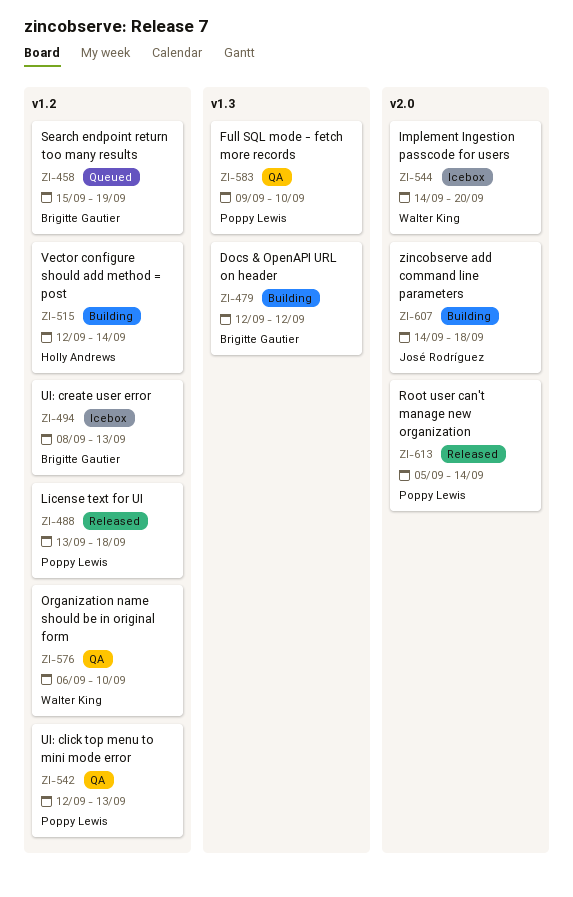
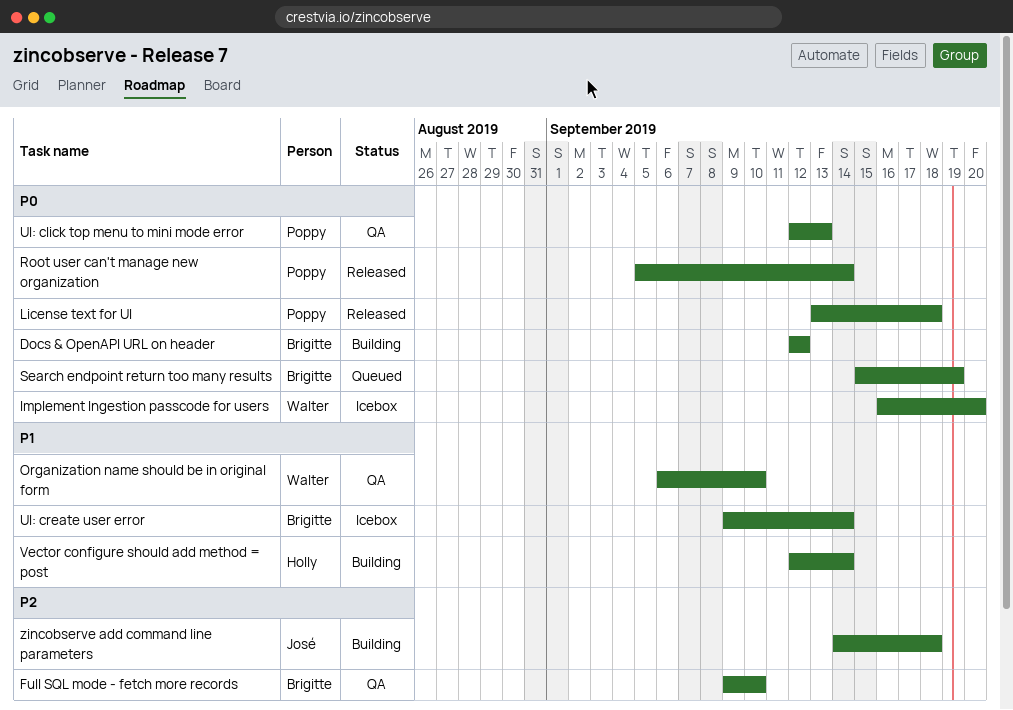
Full SQL mode - fetch more records, owner: Poppy Lewis -> Brigitte Gautier
Implement Ingestion passcode for users, start: Sep 14 -> Sep 16
UI: create user error, start: Sep 8 -> Sep 9
UI: create user error, due: Sep 13 -> Sep 14

